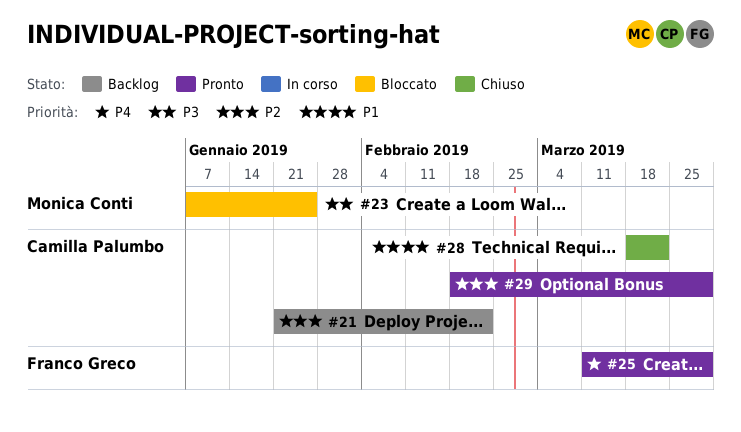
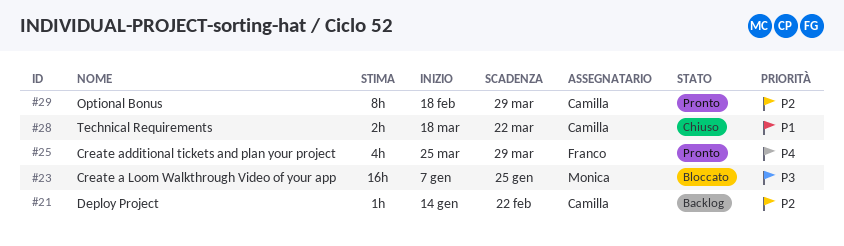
#21, start: Jan 21 -> Jan 14
#25, start: Mar 11 -> Mar 25

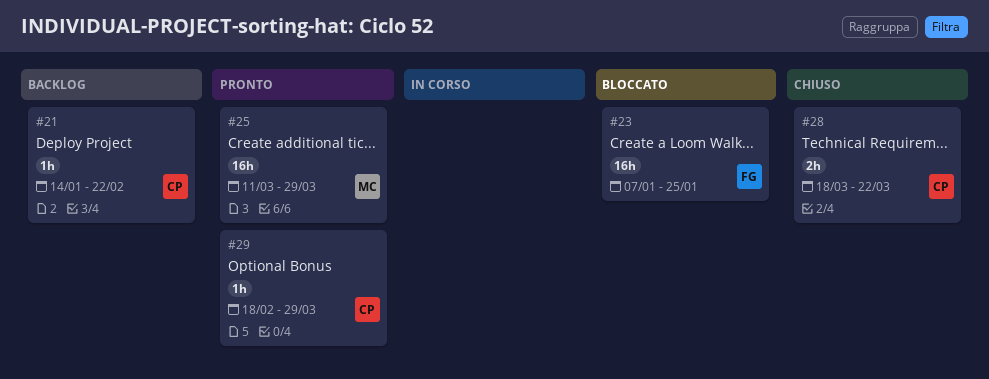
#23, owner: Monica -> Franco
#25, owner: Franco -> Monica
#25, estimate: 4h -> 16h
#25, start: Mar 25 -> Mar 11
#29, estimate: 8h -> 1h

